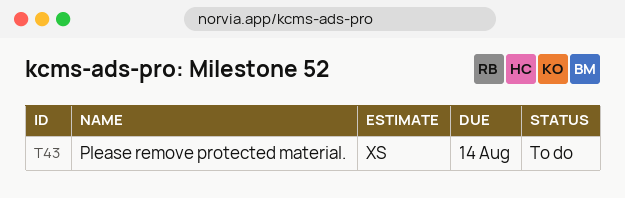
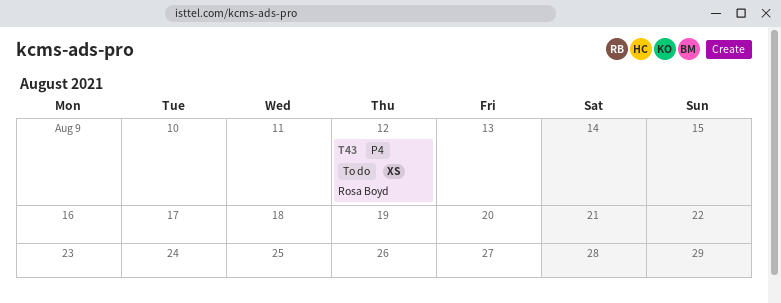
T43, due: Aug 14 -> Aug 12

